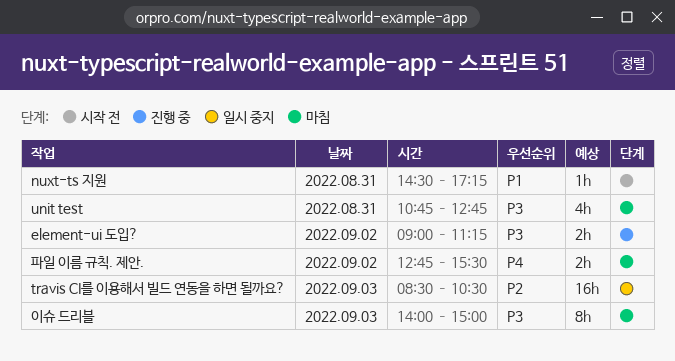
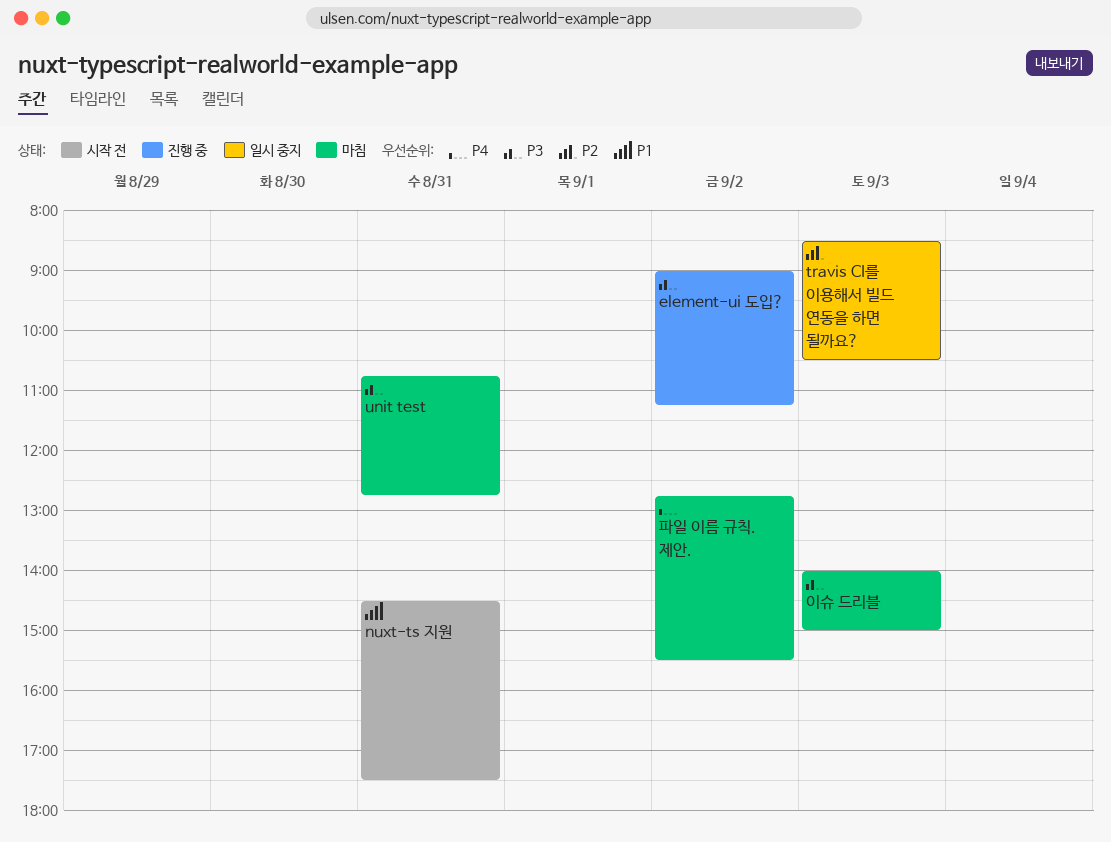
nuxt-ts 지원, ends: 17:15 -> 17:30

